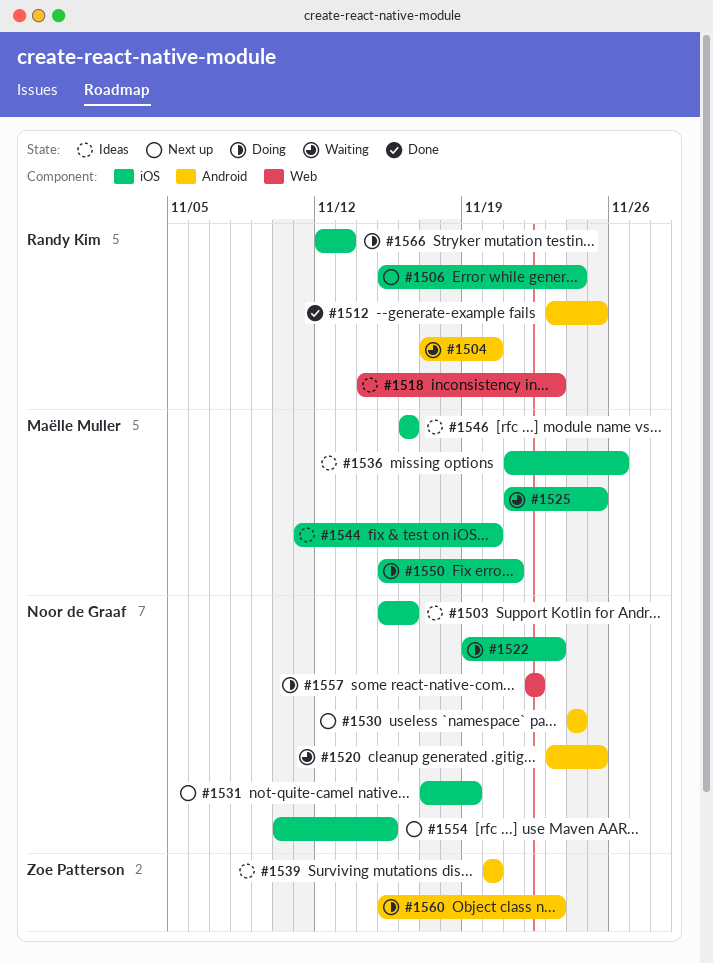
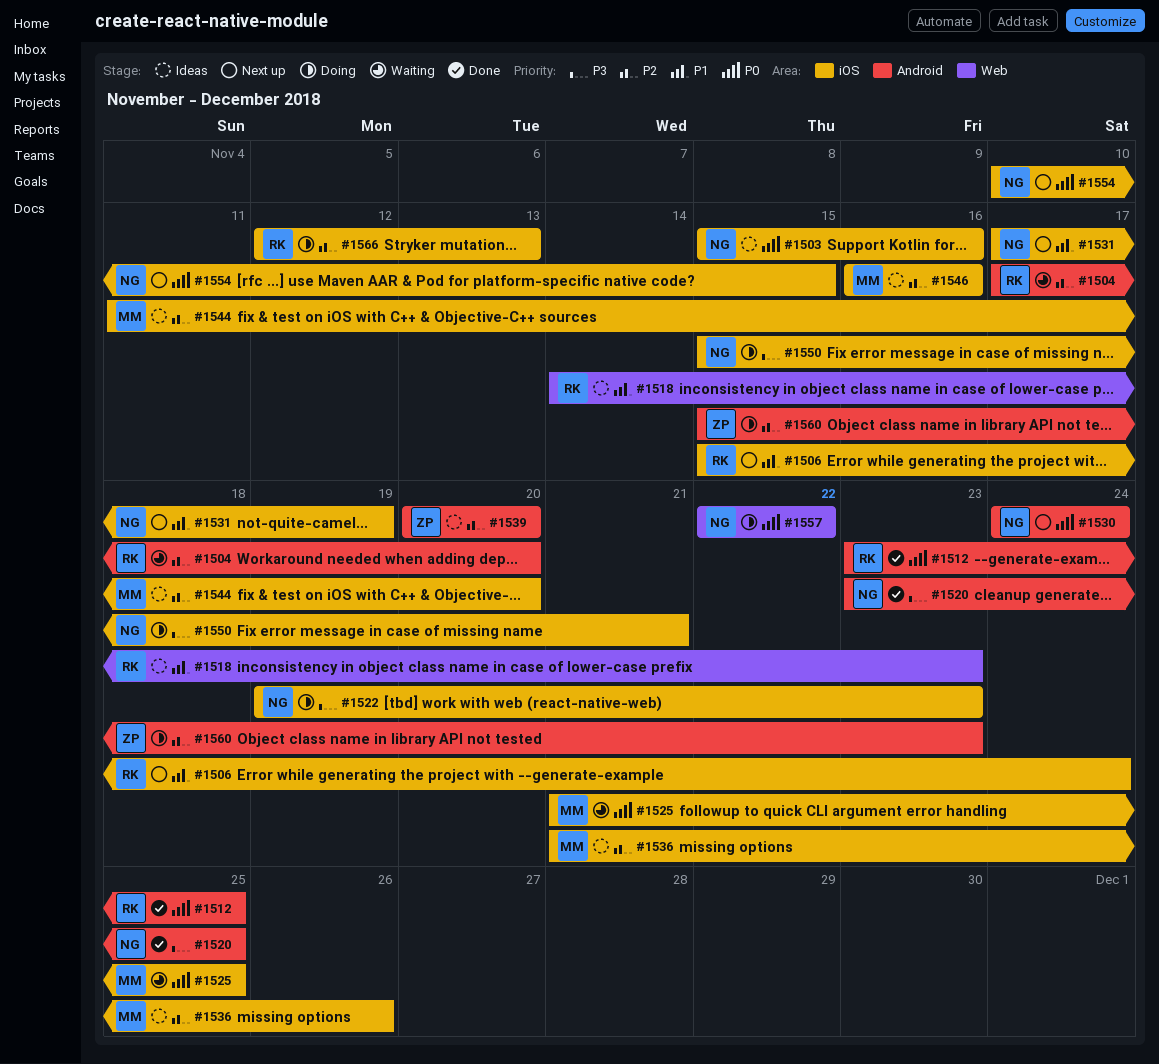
#1520, status: Waiting -> Done
#1550, owner: Maëlle Muller -> Noor de Graaf

